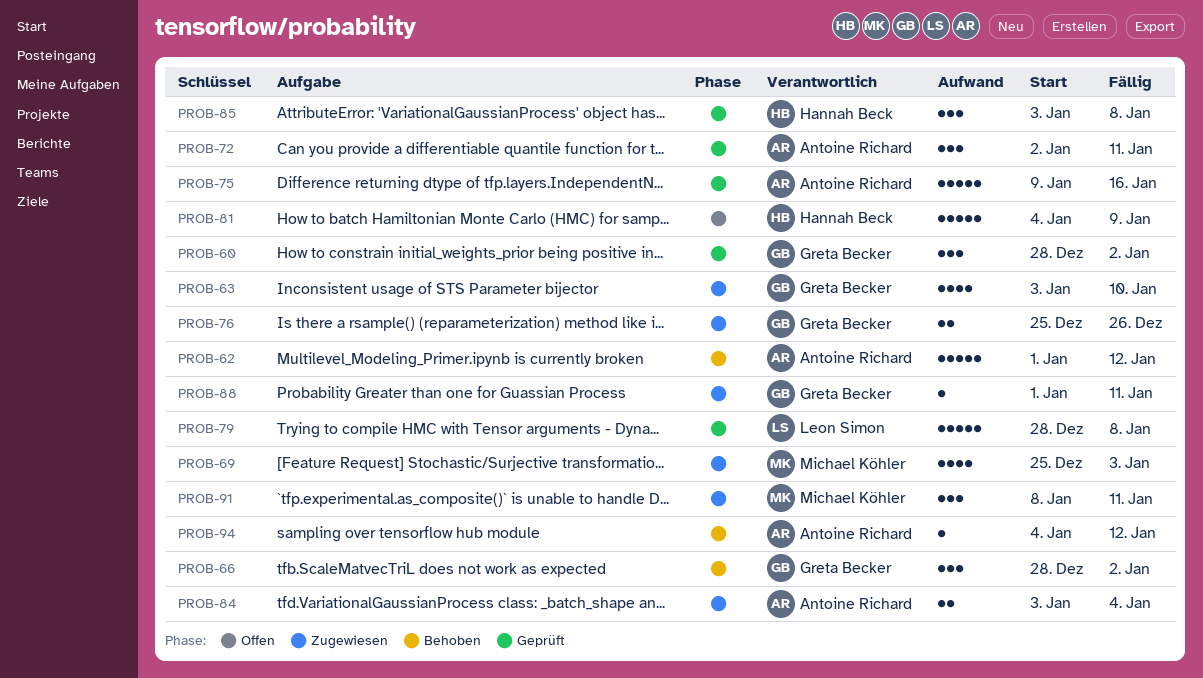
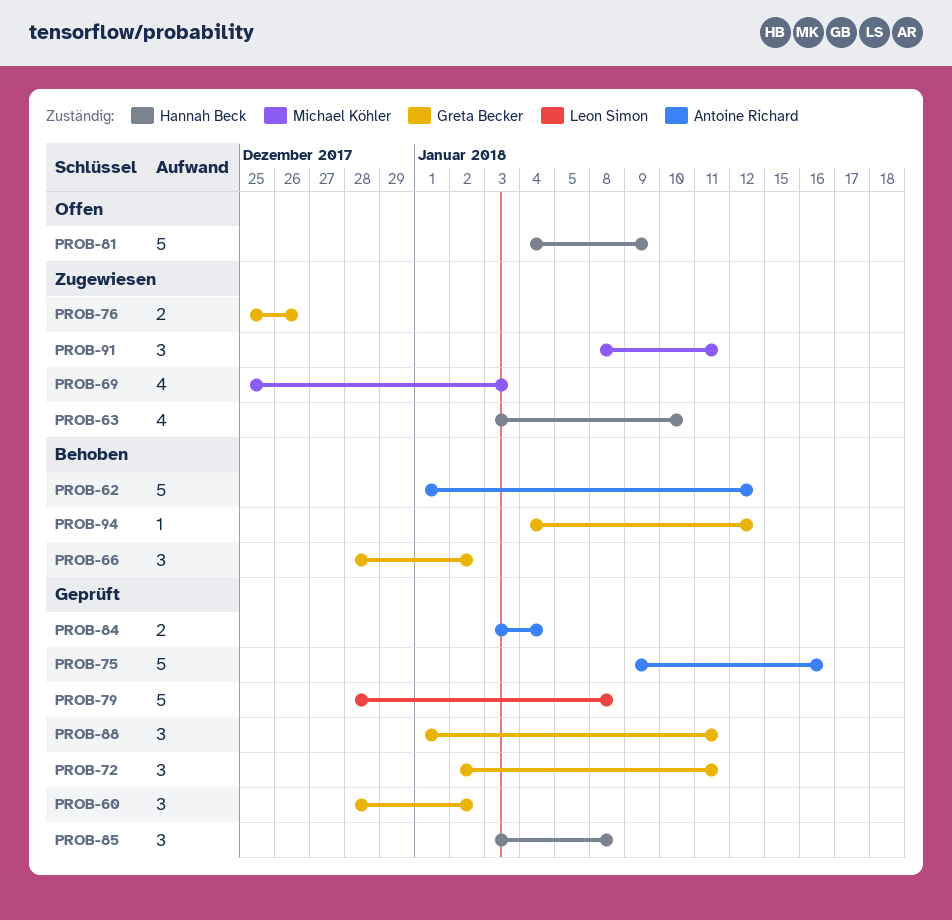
PROB-63, owner: Greta Becker -> Hannah Beck
PROB-72, owner: Antoine Richard -> Greta Becker
PROB-84, status: Zugewiesen -> Geprüft
PROB-88, status: Zugewiesen -> Geprüft
PROB-88, estimate: 1 -> 3
PROB-94, owner: Antoine Richard -> Greta Becker

